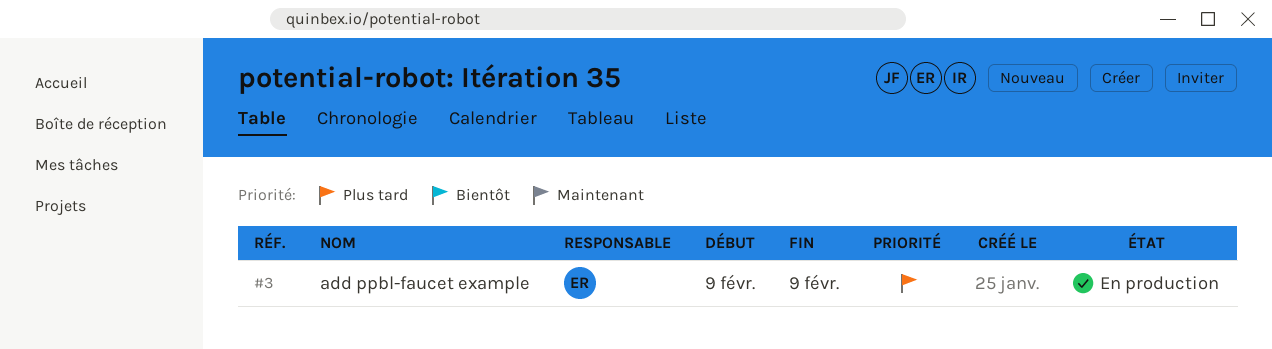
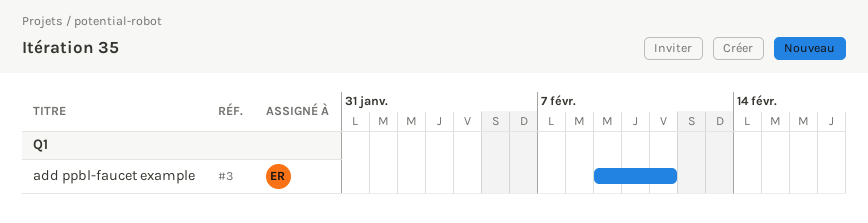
#3, due: Feb 9 -> Feb 11

